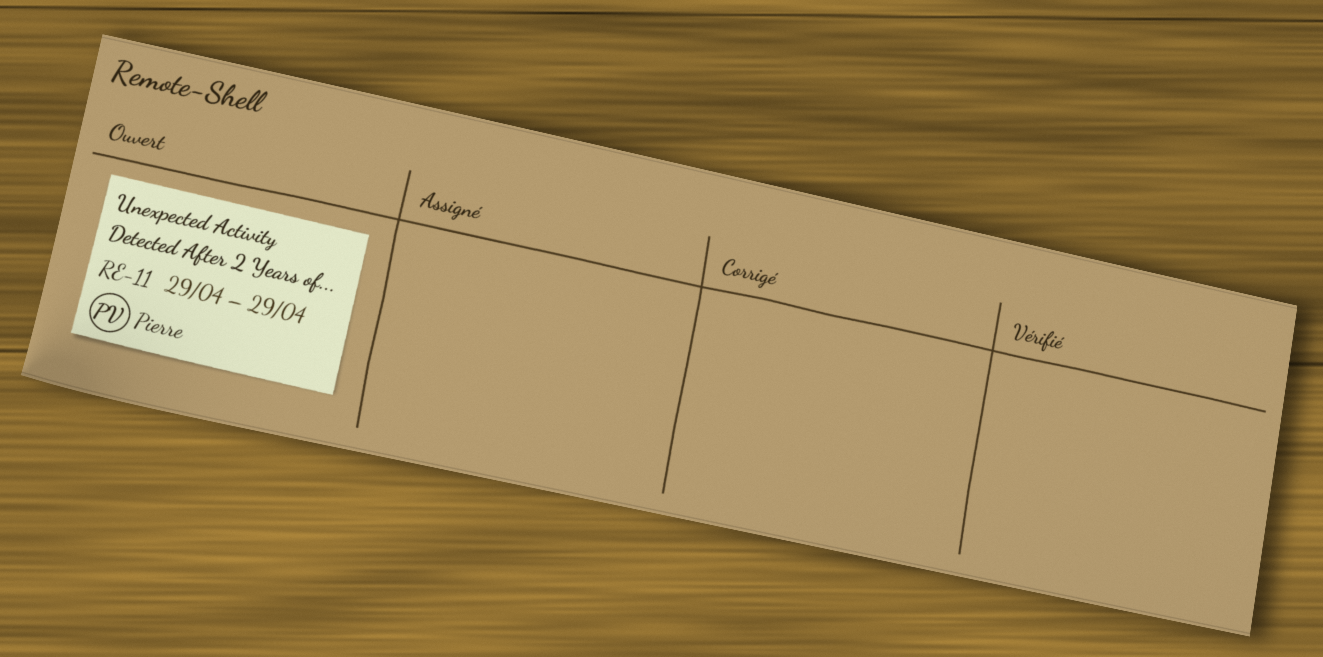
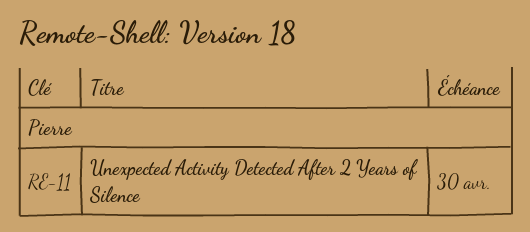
RE-11, due: Apr 29 -> Apr 30

